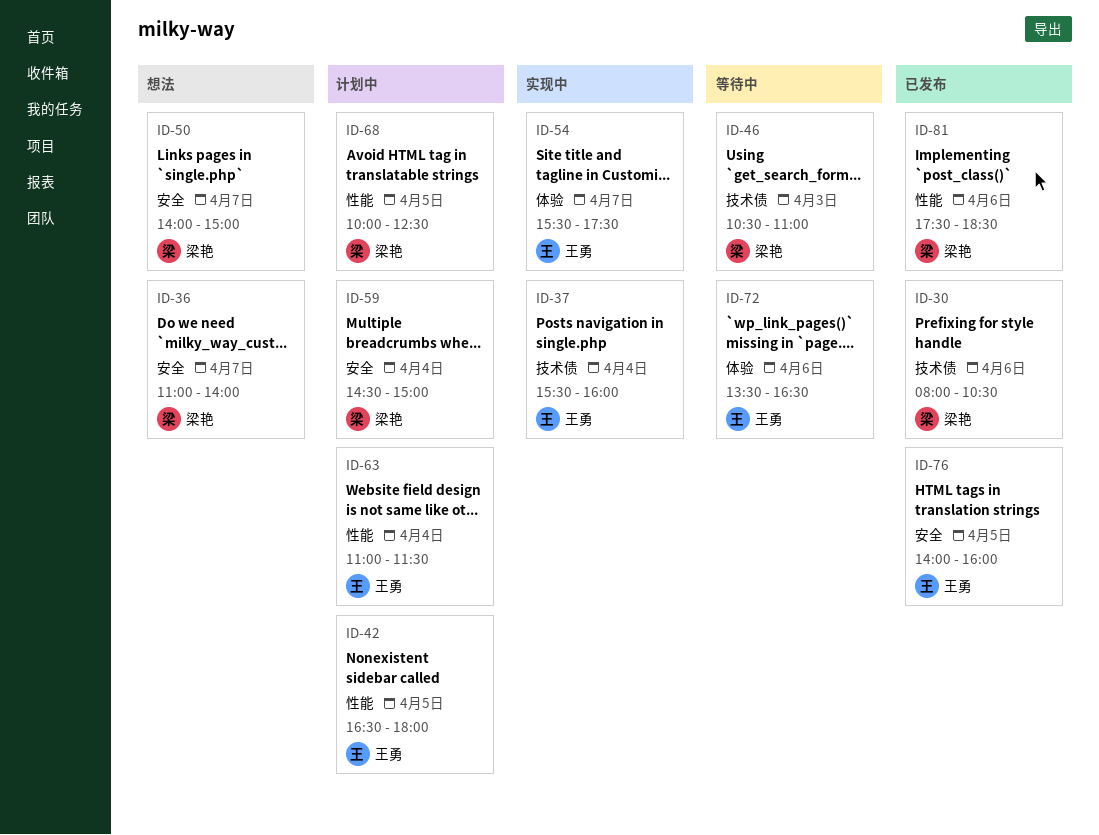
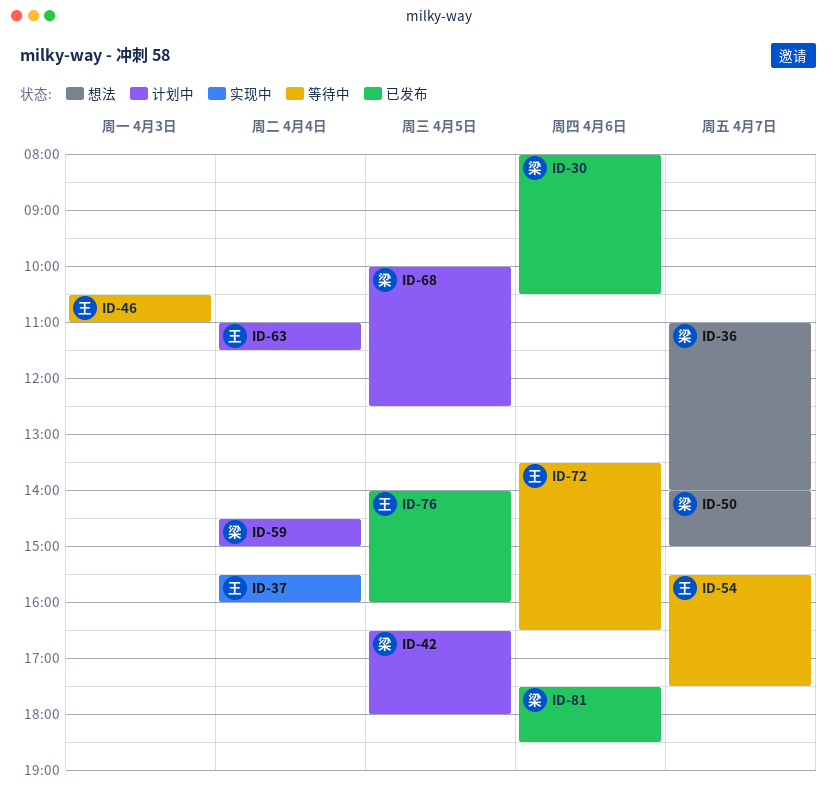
ID-42, owner: 王勇 -> 梁艳
ID-46, owner: 梁艳 -> 王勇
ID-54, status: 实现中 -> 等待中

